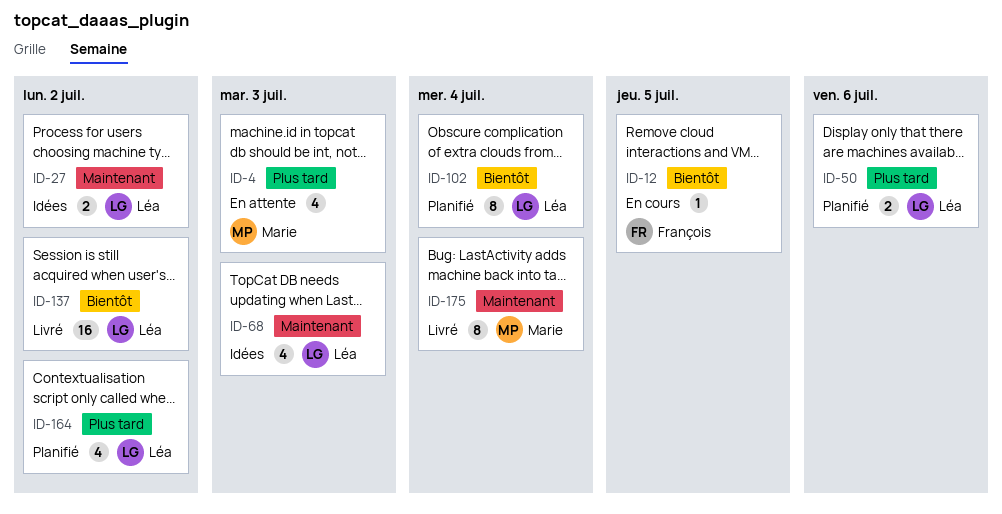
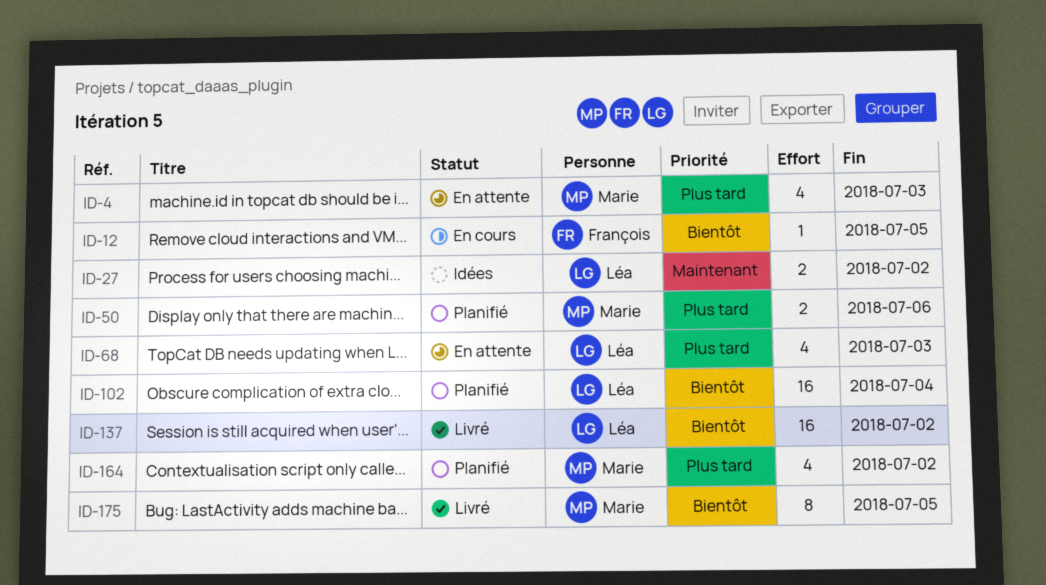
ID-50, owner: Léa -> Marie
ID-68, status: Idées -> En attente
ID-68, priority: Maintenant -> Plus tard
ID-102, estimate: 8 -> 16
ID-164, owner: Léa -> Marie
ID-175, priority: Maintenant -> Bientôt
ID-175, due: Jul 4 -> Jul 5

